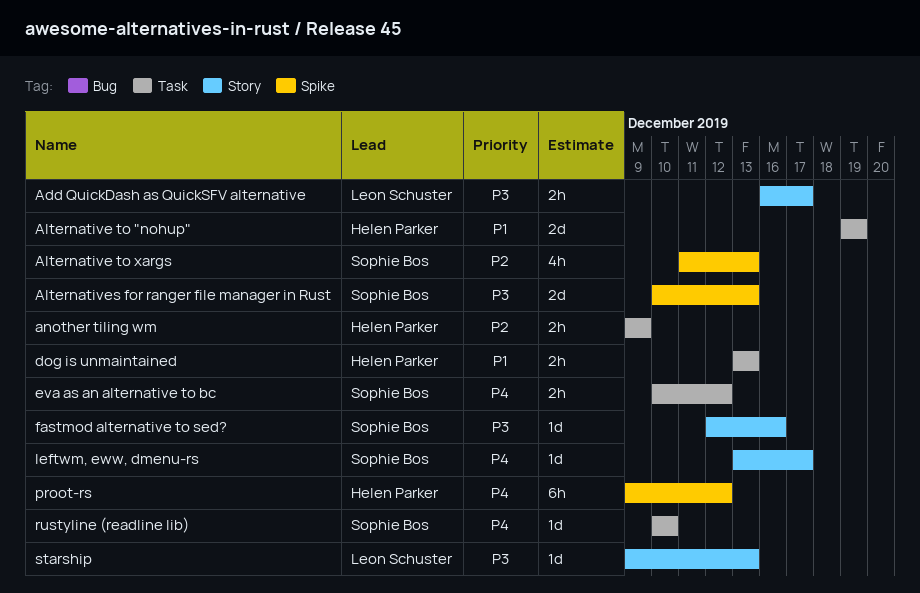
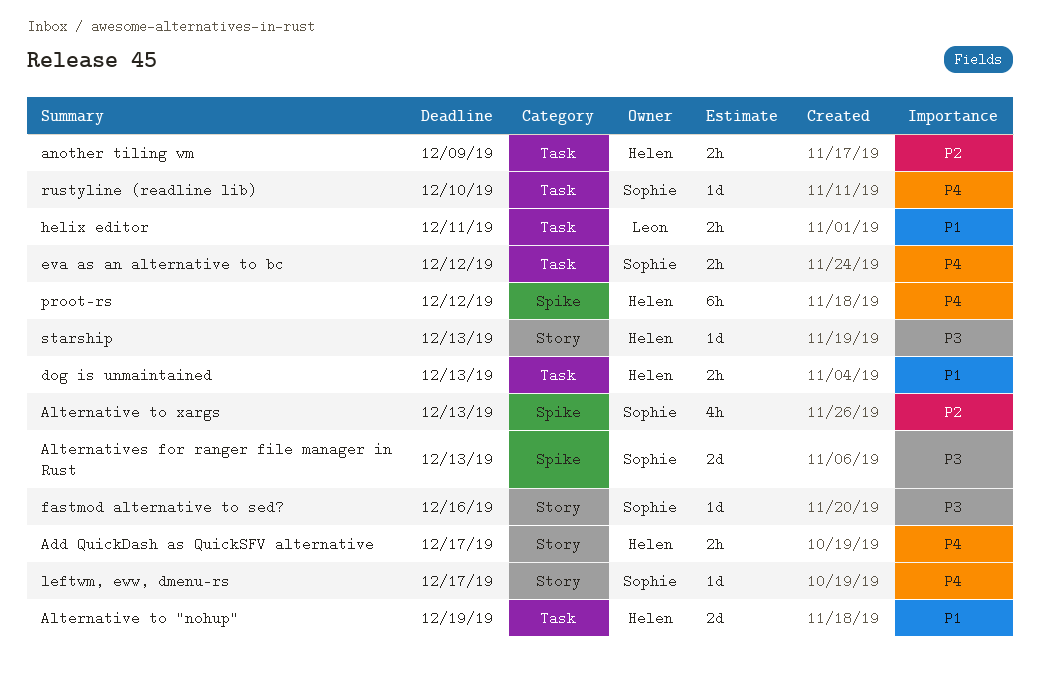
Add QuickDash as QuickSFV alternative, owner: Leon Schuster -> Helen Parker
Add QuickDash as QuickSFV alternative, priority: P3 -> P4
helix editor: none -> present
starship, owner: Leon Schuster -> Helen Parker

